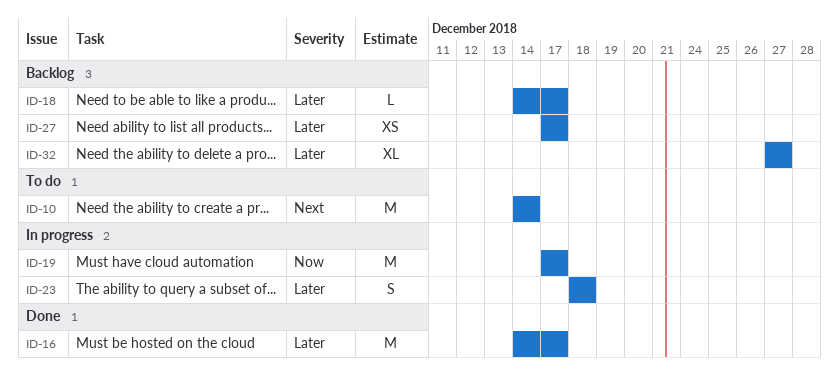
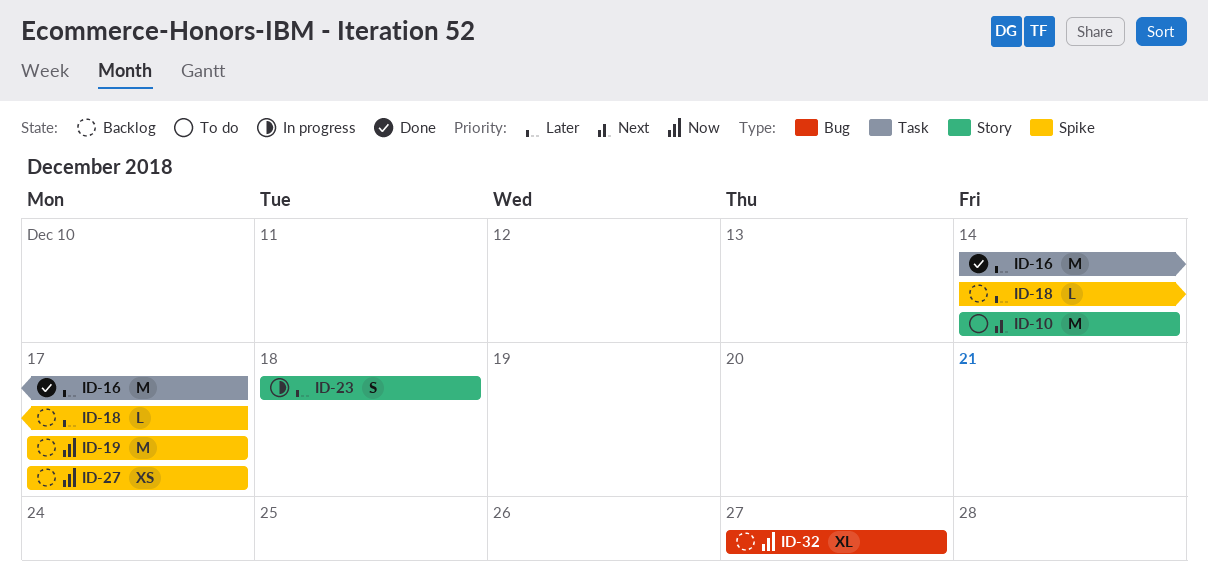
ID-19, status: In progress -> Backlog
ID-27, priority: Later -> Now
ID-32, priority: Later -> Now

